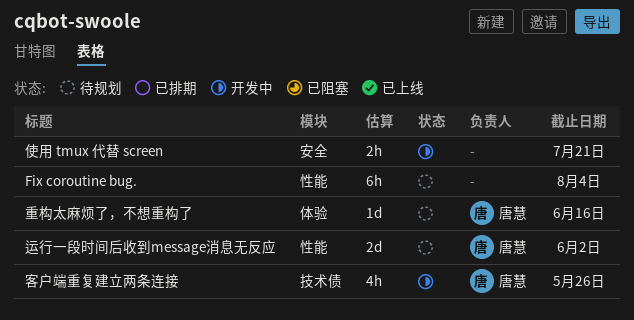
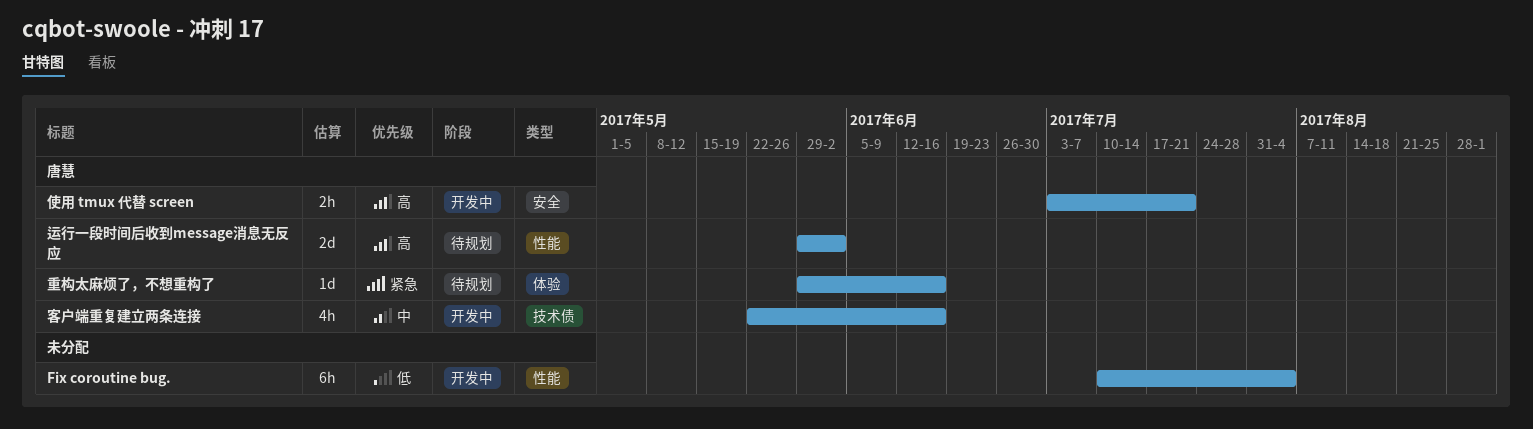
Fix coroutine bug., status: 待规划 -> 开发中
使用 tmux 代替 screen, owner: none -> 唐慧
客户端重复建立两条连接, due: May 26 -> Jun 16

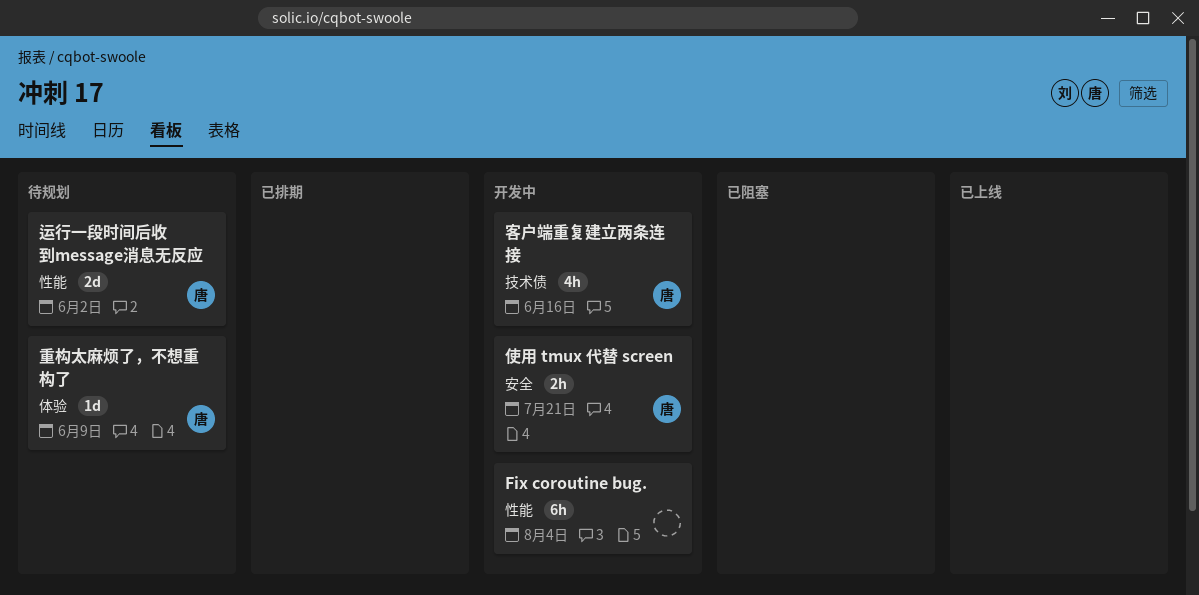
重构太麻烦了，不想重构了, due: Jun 16 -> Jun 9

